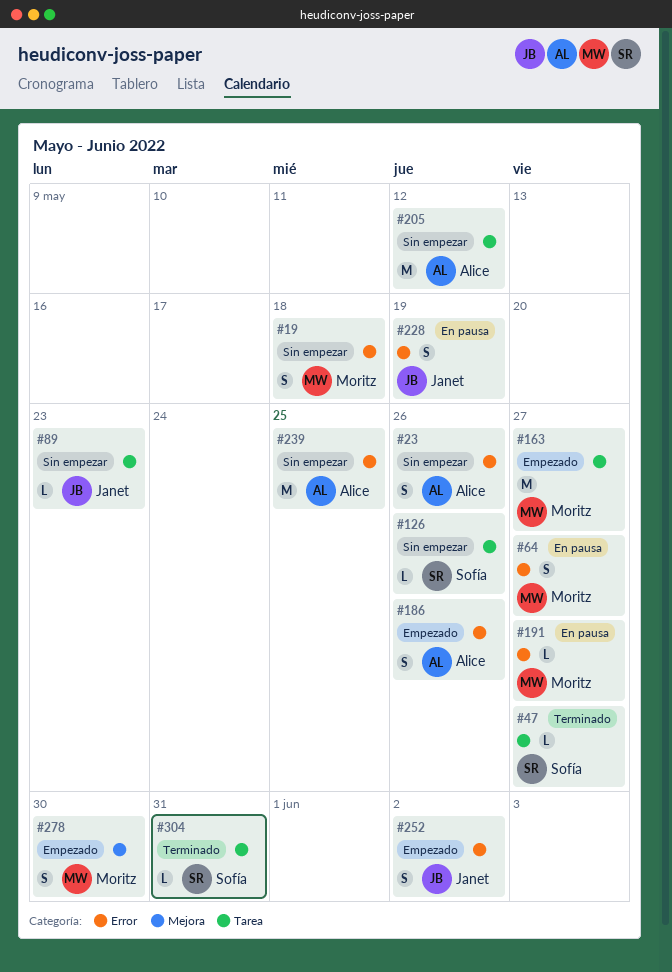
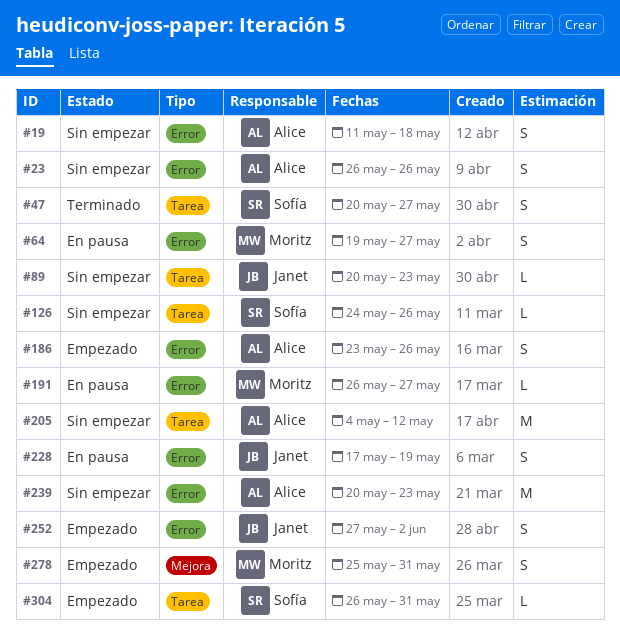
#19, owner: Moritz -> Alice
#47, estimate: L -> S
#163: present -> none
#239, due: May 25 -> May 23
#278, due: May 30 -> May 31
#304, status: Terminado -> Empezado

